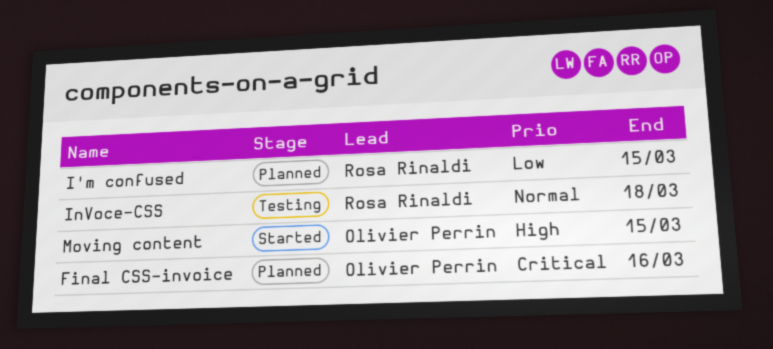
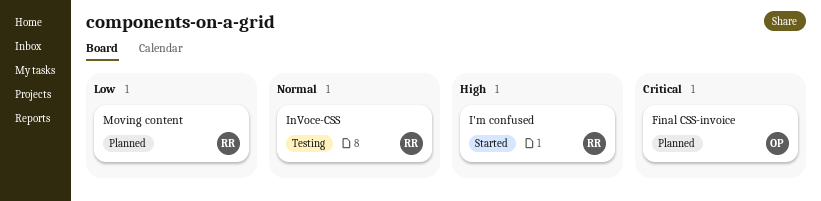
I'm confused, status: Planned -> Started
I'm confused, priority: Low -> High
Moving content, status: Started -> Planned
Moving content, owner: Olivier Perrin -> Rosa Rinaldi
Moving content, priority: High -> Low

